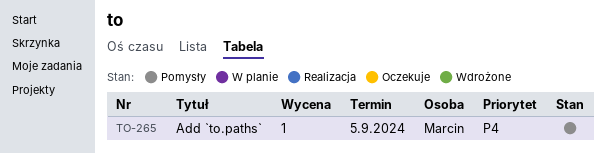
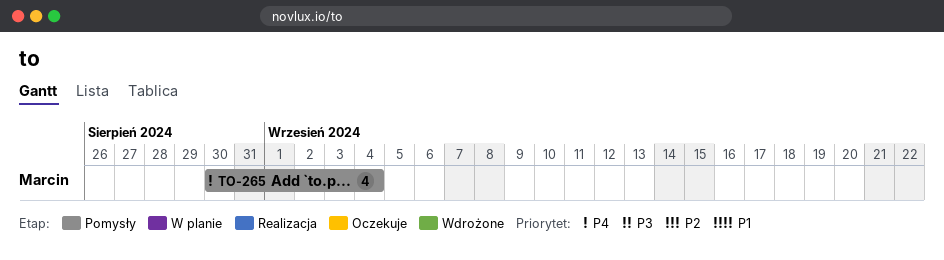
TO-265, estimate: 1 -> 4
TO-265, due: Sep 5 -> Sep 4

